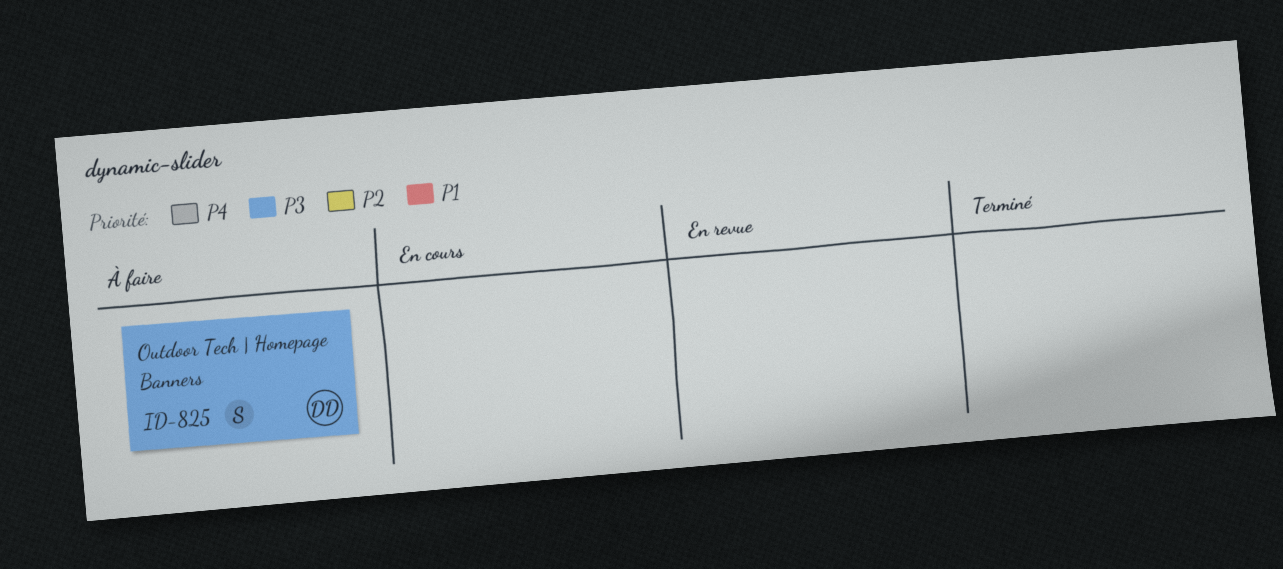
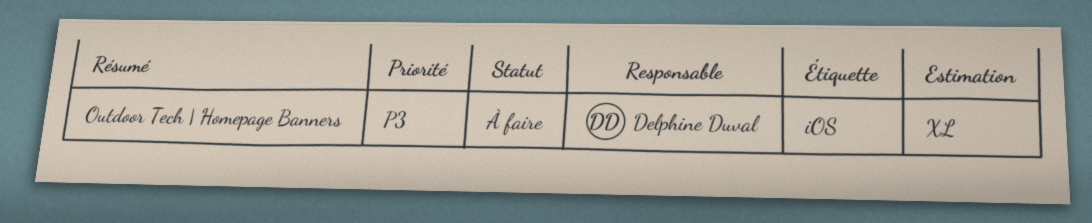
Outdoor Tech | Homepage Banners, estimate: S -> XL

